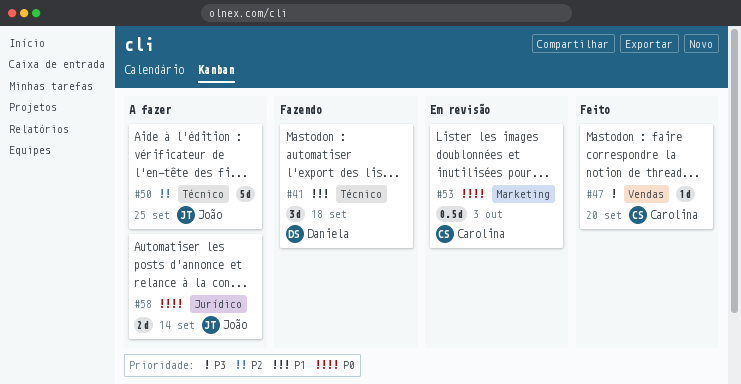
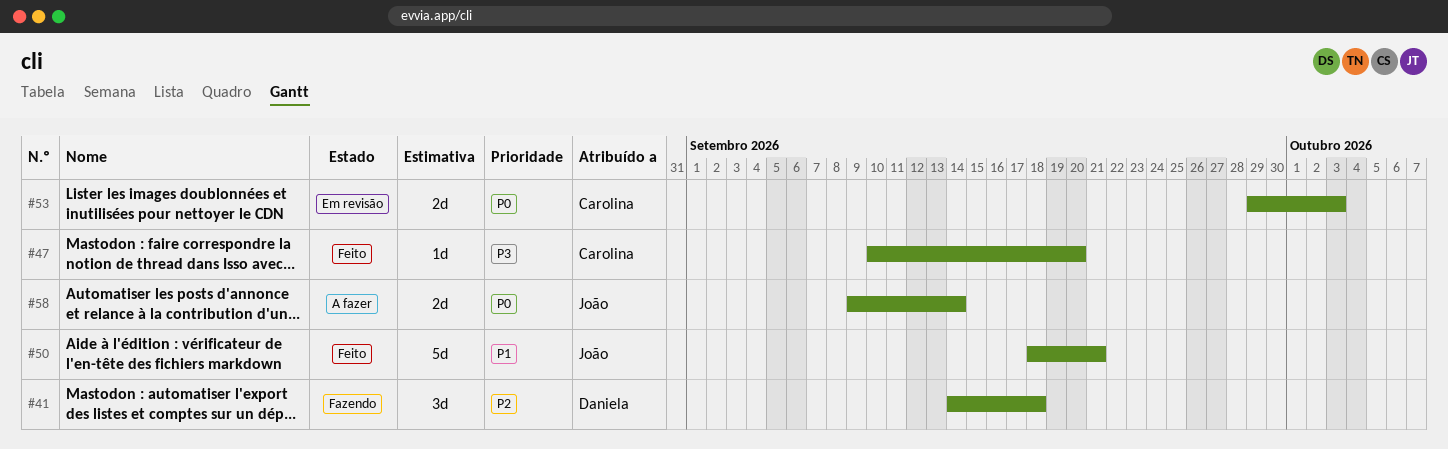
#41, priority: P1 -> P2
#50, status: A fazer -> Feito
#50, priority: P2 -> P1
#50, due: Sep 25 -> Sep 21
#53, estimate: 0.5d -> 2d

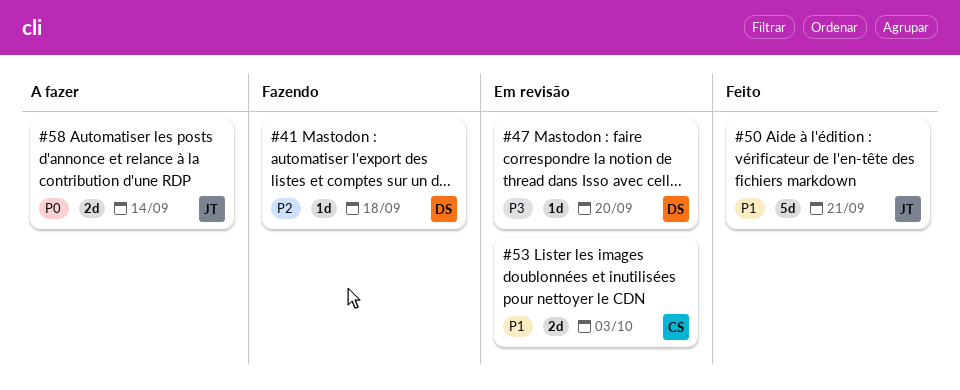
#41, estimate: 3d -> 1d
#47, status: Feito -> Em revisão
#47, owner: Carolina -> Daniela
#53, priority: P0 -> P1

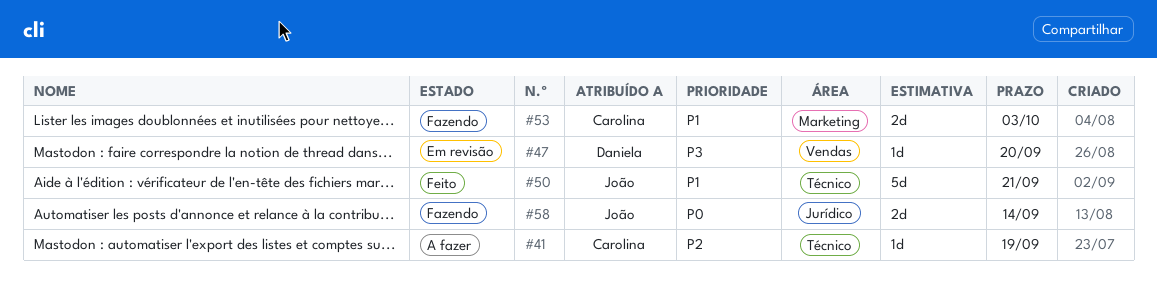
#41, status: Fazendo -> A fazer
#41, owner: Daniela -> Carolina
#41, due: Sep 18 -> Sep 19
#53, status: Em revisão -> Fazendo
#58, status: A fazer -> Fazendo

